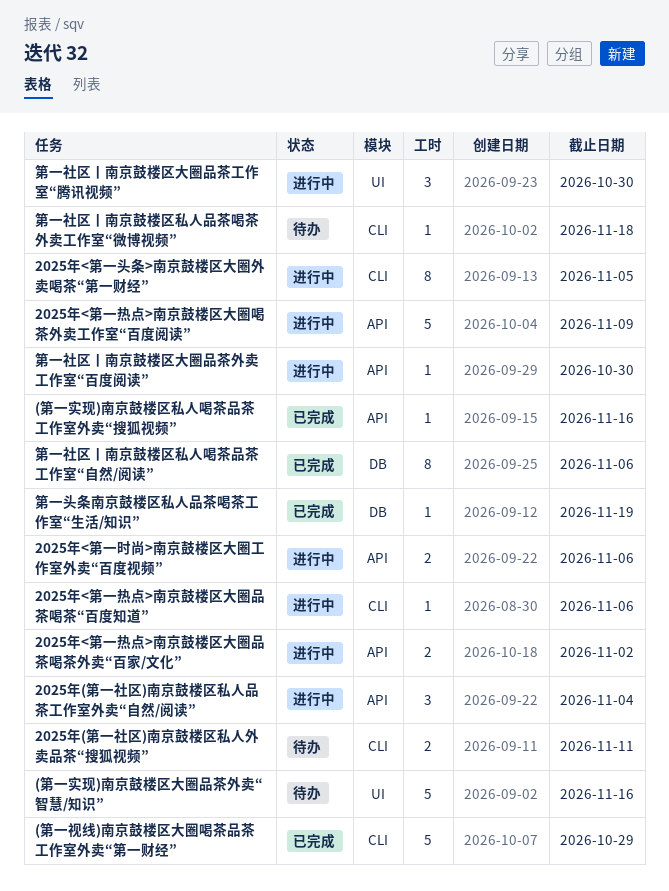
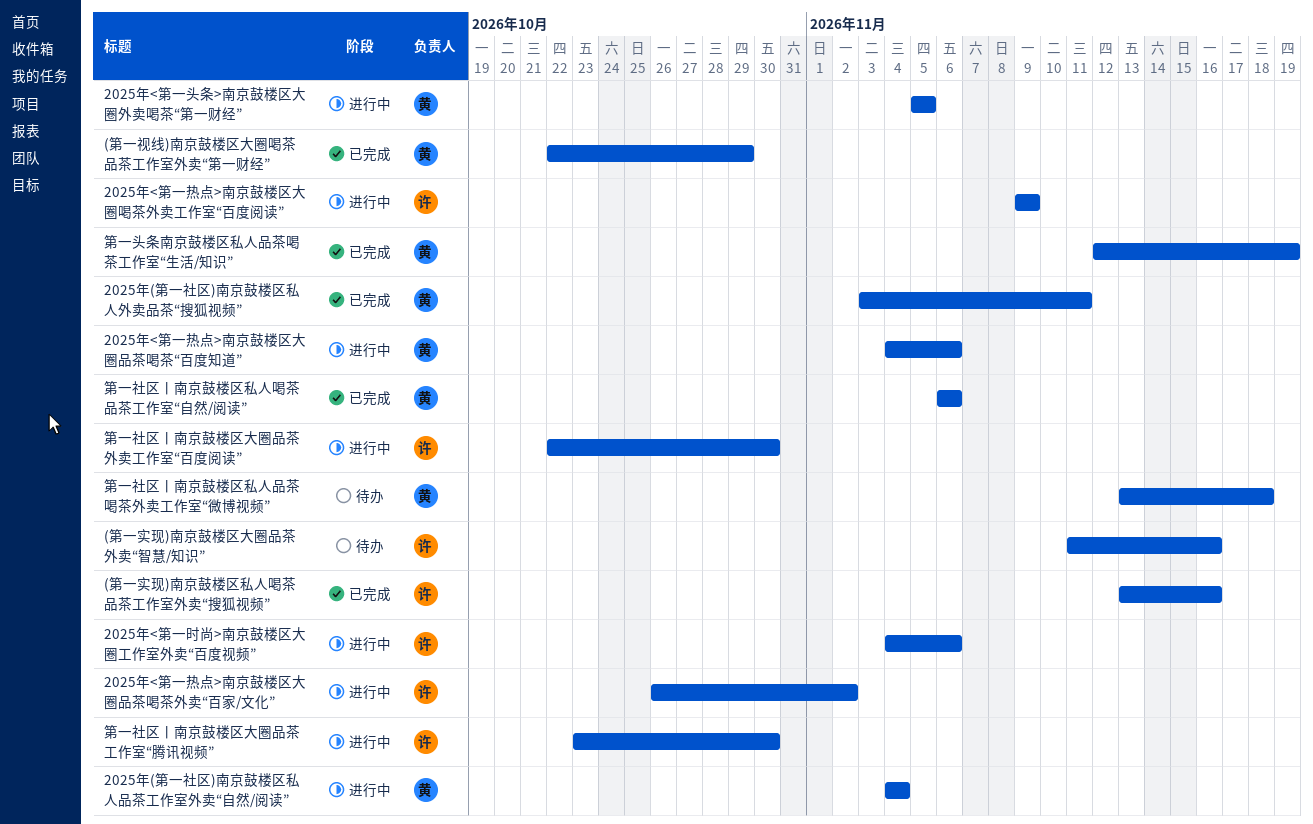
2025年(第一社区)南京鼓楼区私人外卖品茶“搜狐视频”, status: 待办 -> 已完成

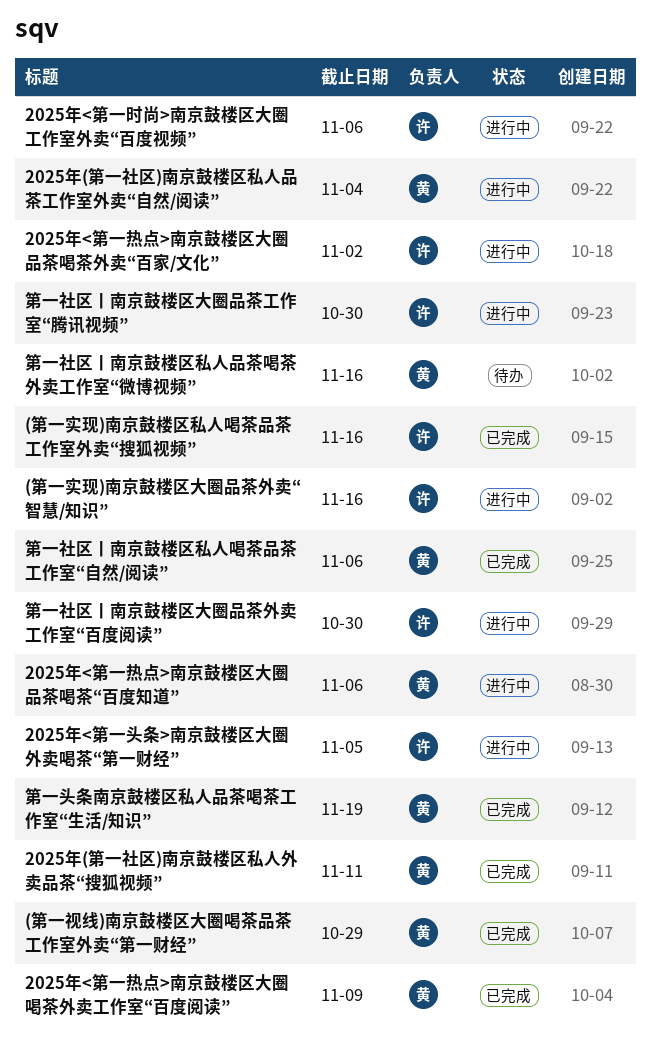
(第一实现)南京鼓楼区大圈品茶外卖“智慧/知识”, status: 待办 -> 进行中
2025年<第一头条>南京鼓楼区大圈外卖喝茶“第一财经”, owner: 黄 -> 许
2025年<第一热点>南京鼓楼区大圈喝茶外卖工作室“百度阅读”, status: 进行中 -> 已完成
2025年<第一热点>南京鼓楼区大圈喝茶外卖工作室“百度阅读”, owner: 许 -> 黄
第一社区丨南京鼓楼区私人品茶喝茶外卖工作室“微博视频”, due: Nov 18 -> Nov 16

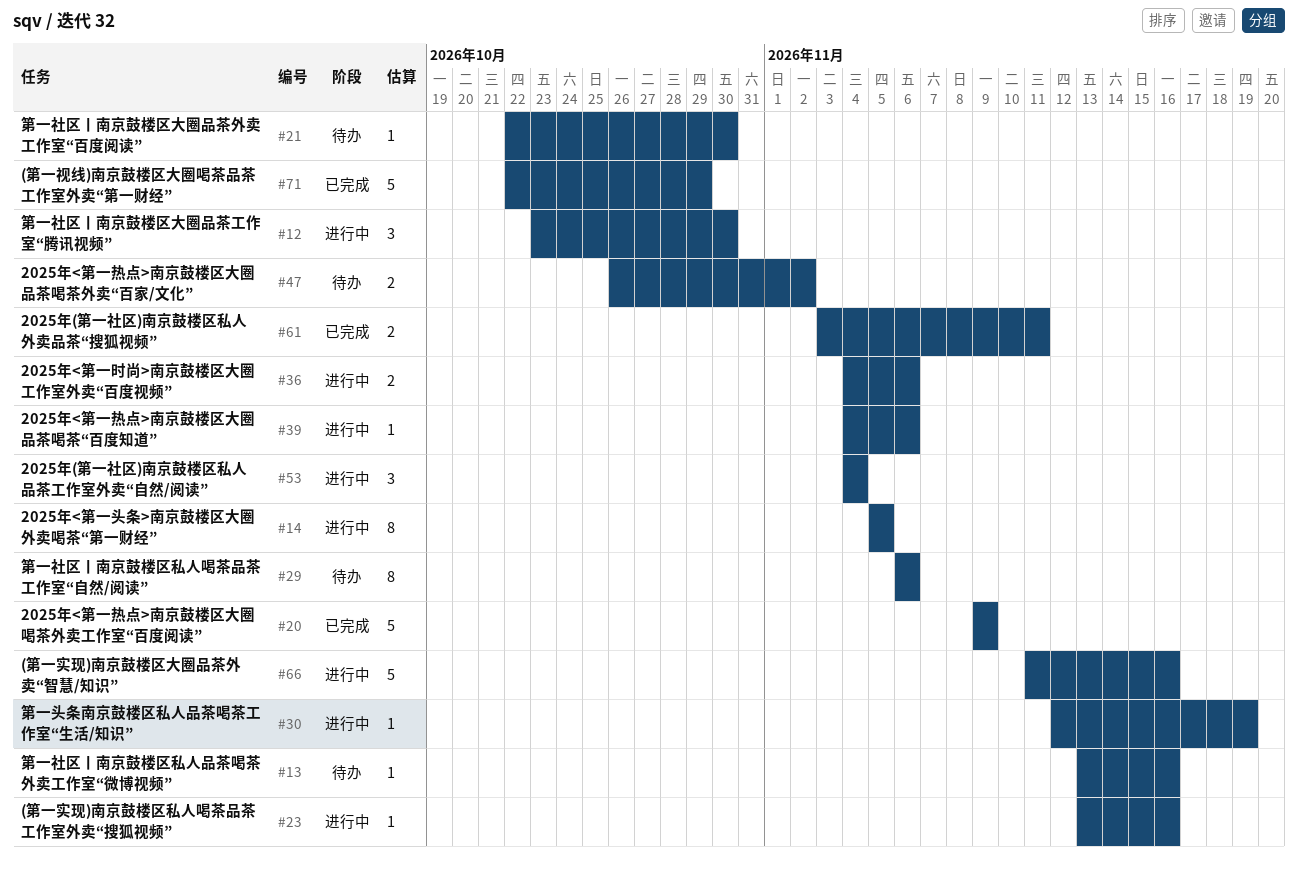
(第一实现)南京鼓楼区私人喝茶品茶工作室外卖“搜狐视频”, status: 已完成 -> 进行中
2025年<第一热点>南京鼓楼区大圈品茶喝茶外卖“百家/文化”, status: 进行中 -> 待办
第一头条南京鼓楼区私人品茶喝茶工作室“生活/知识”, status: 已完成 -> 进行中
第一社区丨南京鼓楼区大圈品茶外卖工作室“百度阅读”, status: 进行中 -> 待办
第一社区丨南京鼓楼区私人喝茶品茶工作室“自然/阅读”, status: 已完成 -> 待办

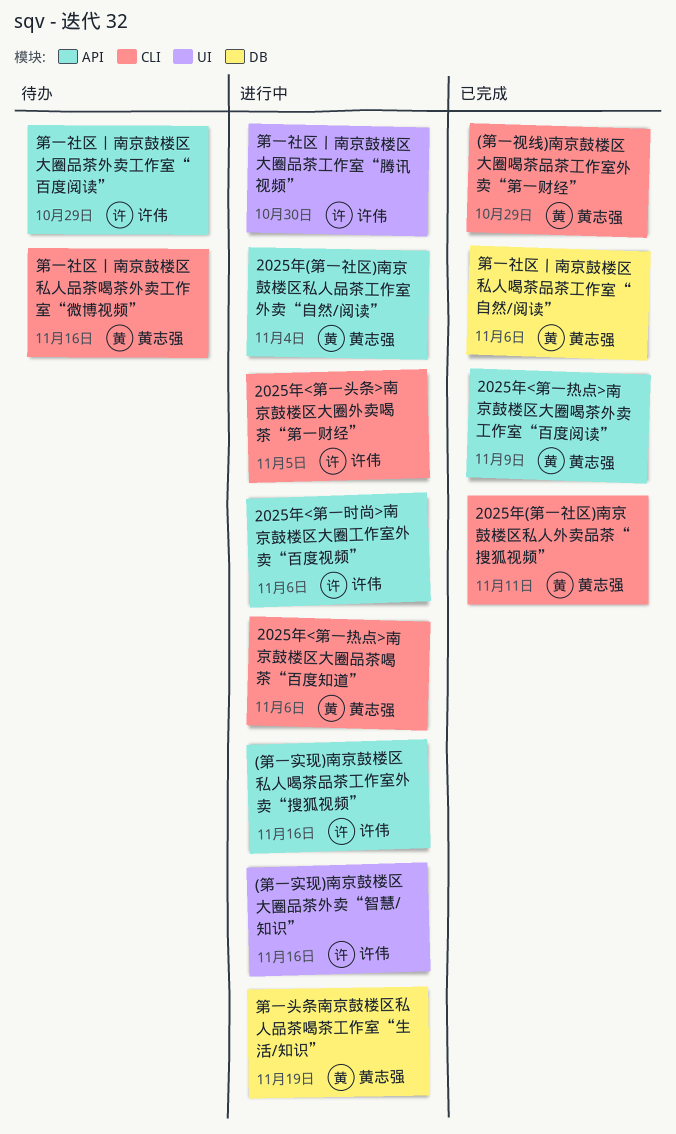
2025年<第一热点>南京鼓楼区大圈品茶喝茶外卖“百家/文化”: present -> none
第一社区丨南京鼓楼区大圈品茶外卖工作室“百度阅读”, due: Oct 30 -> Oct 29
第一社区丨南京鼓楼区私人喝茶品茶工作室“自然/阅读”, status: 待办 -> 已完成

